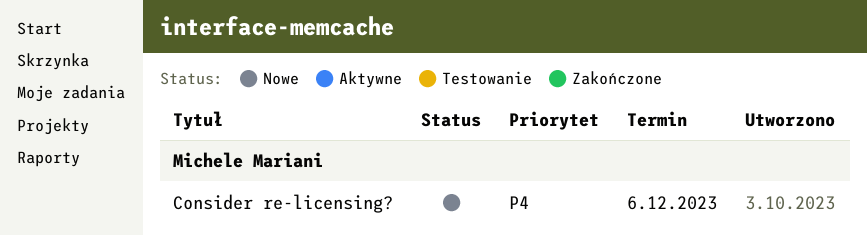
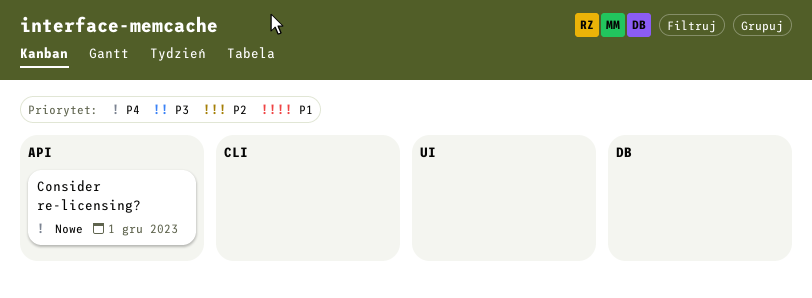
Consider re-licensing?, due: Dec 6 -> Dec 1

